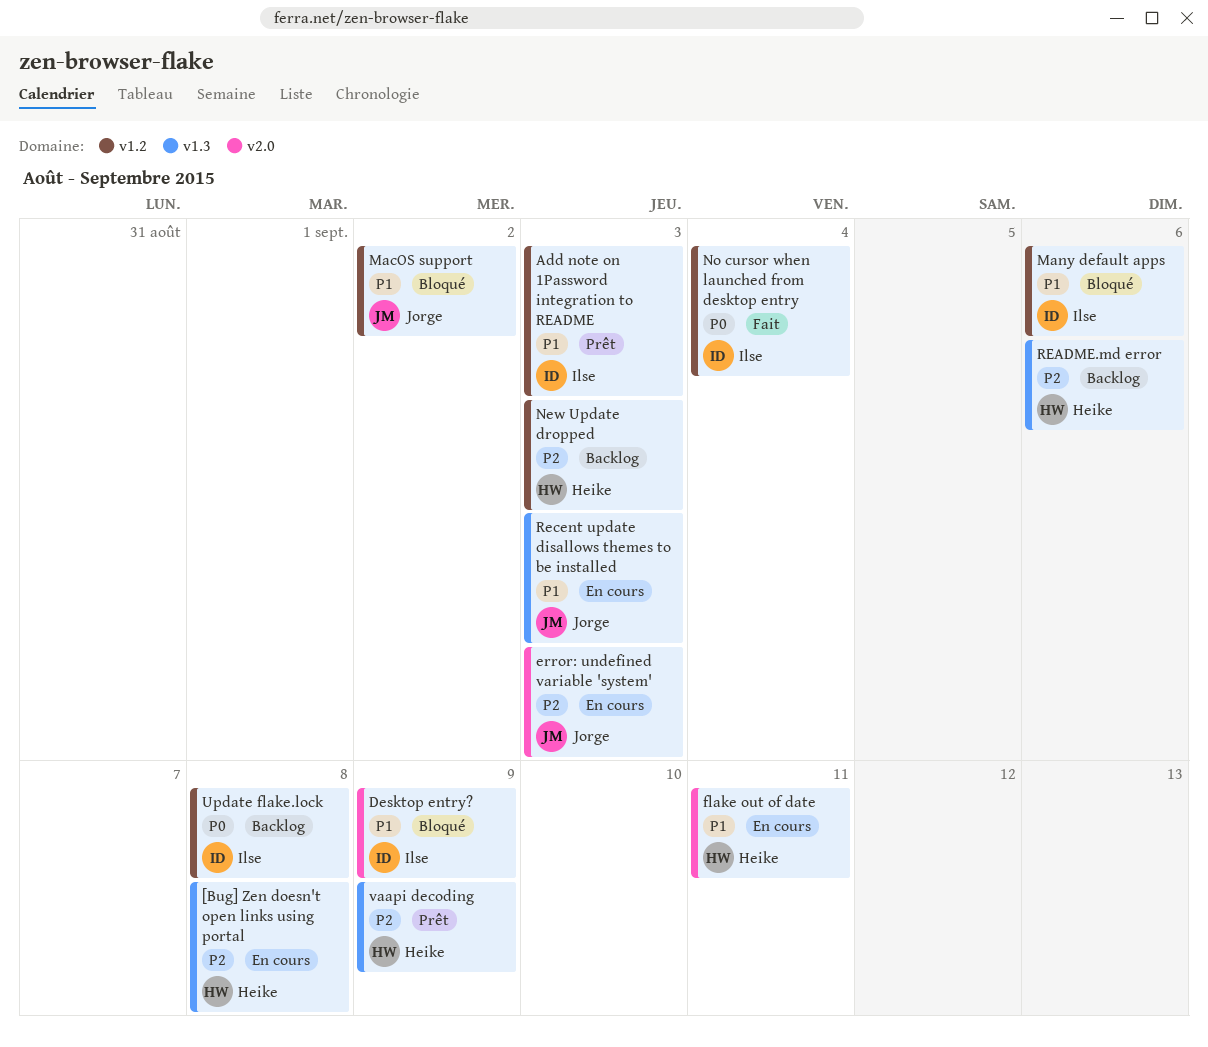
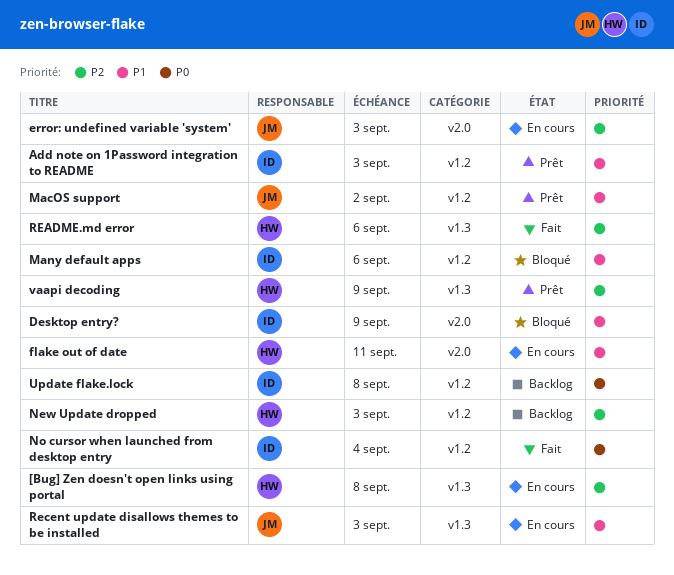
MacOS support, status: Bloqué -> Prêt
README.md error, status: Backlog -> Fait

